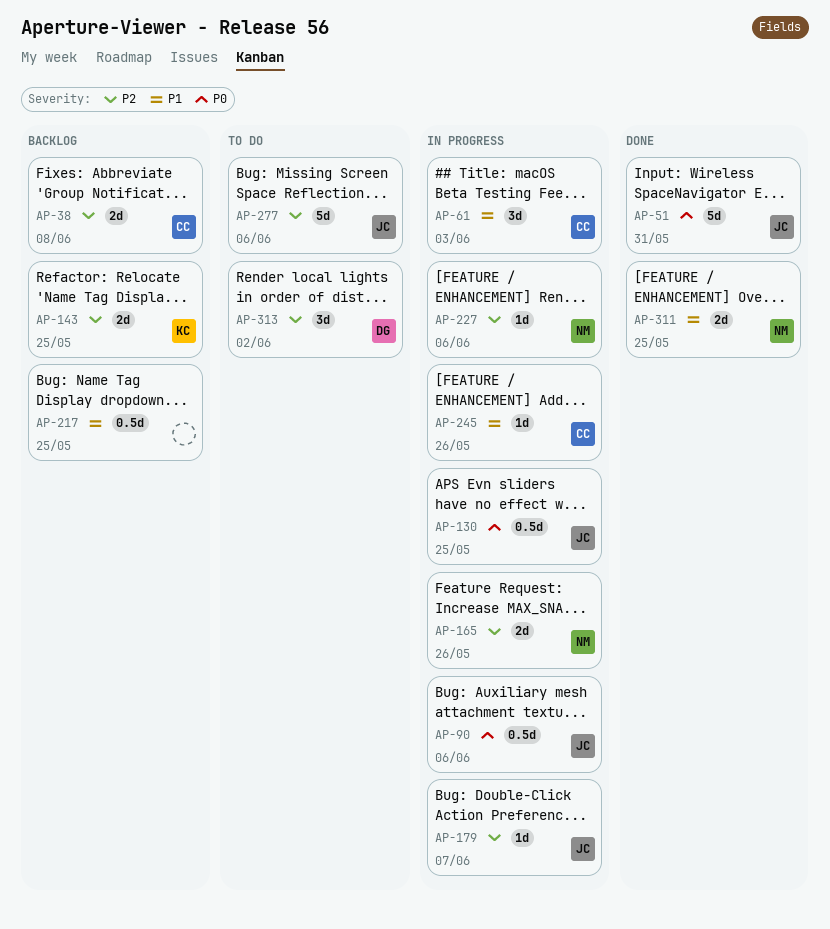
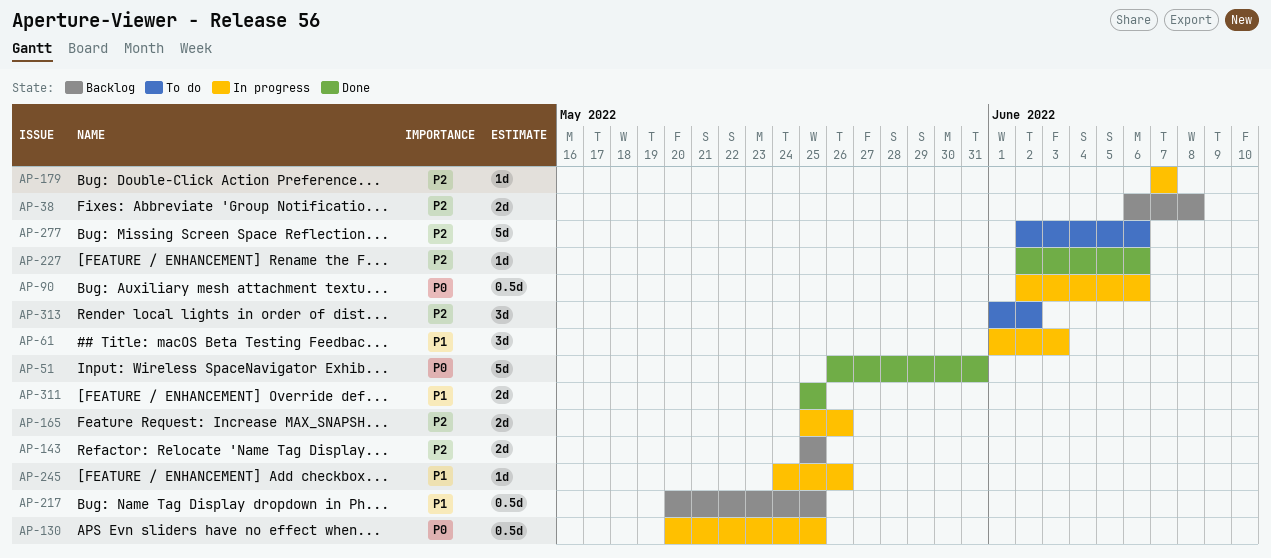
AP-227, status: In progress -> Done

